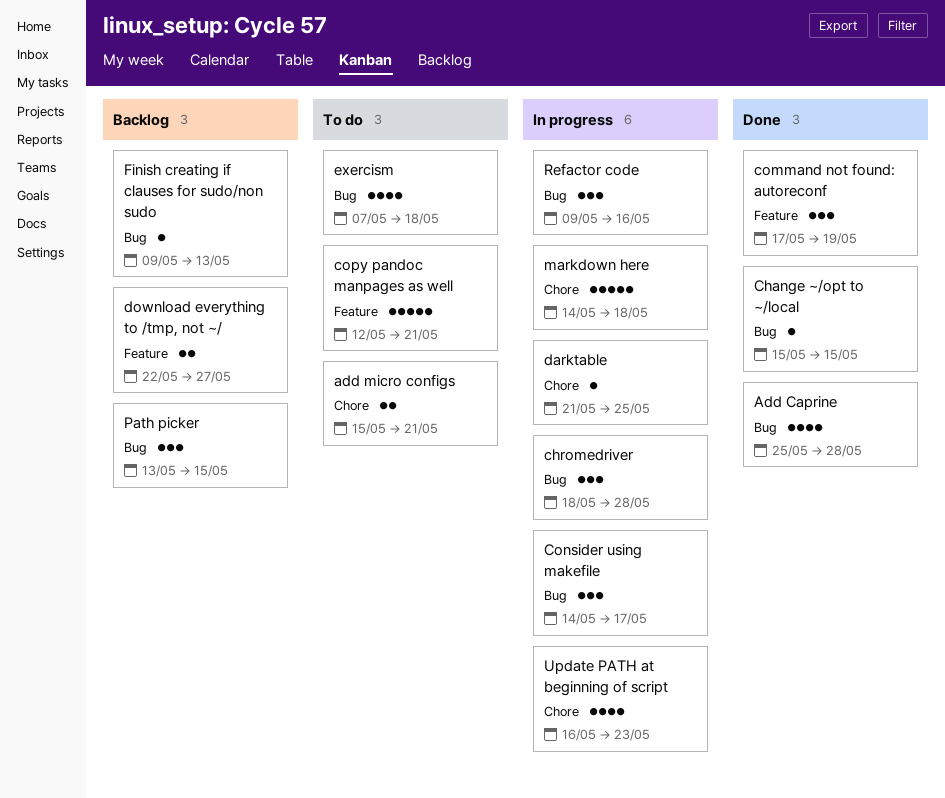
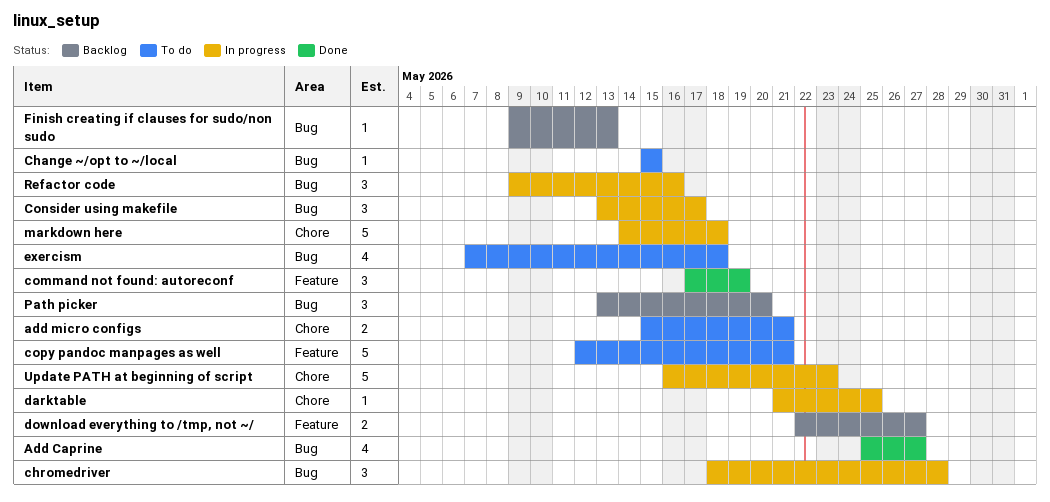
Add Caprine, due: May 28 -> May 27
Change ~/opt to ~/local, status: Done -> To do
Consider using makefile, start: May 14 -> May 13
Path picker, due: May 15 -> May 20
Update PATH at beginning of script, estimate: 4 -> 5

